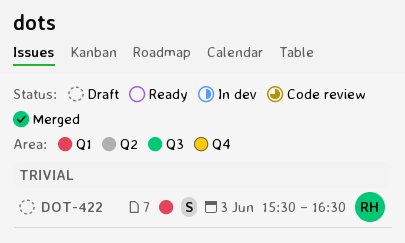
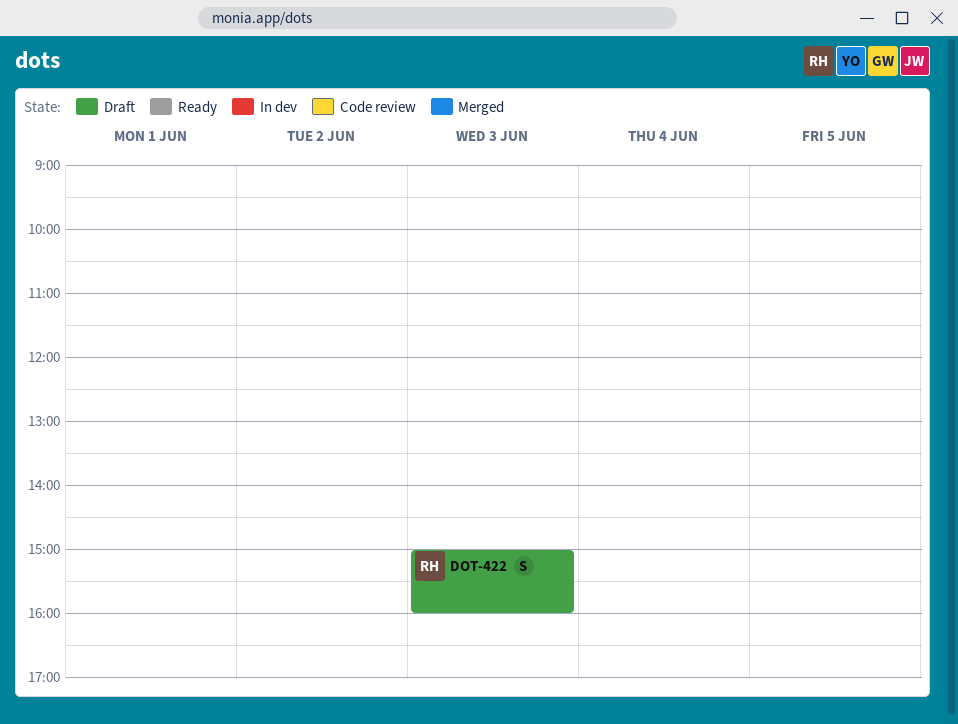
DOT-422, begins: 15:30 -> 15:00
DOT-422, ends: 16:30 -> 16:00

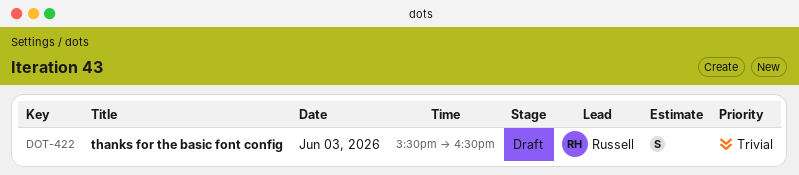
DOT-422, begins: 15:00 -> 15:30
DOT-422, ends: 16:00 -> 16:30

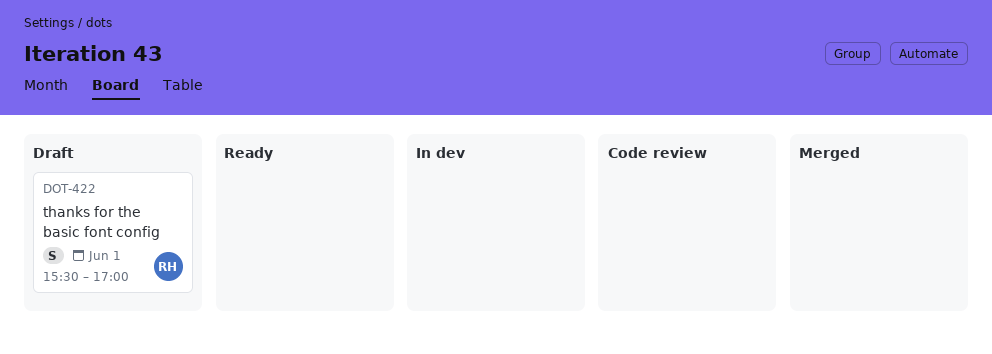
DOT-422, day: Jun 3 -> Jun 1
DOT-422, ends: 16:30 -> 17:00

